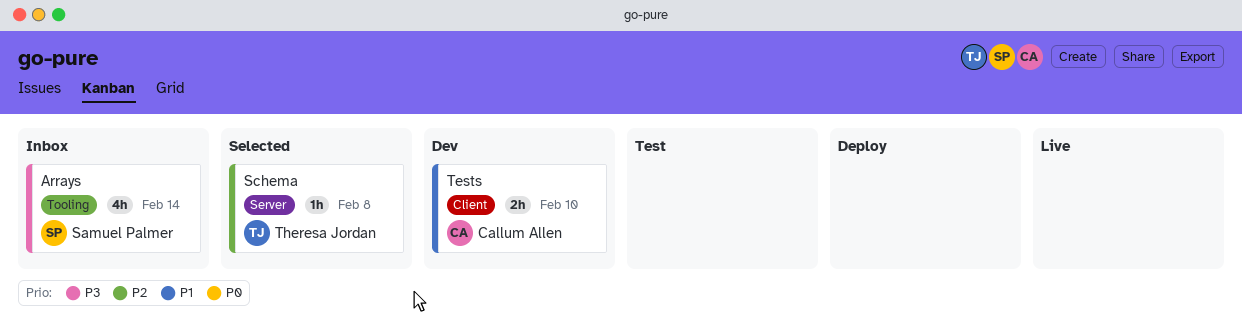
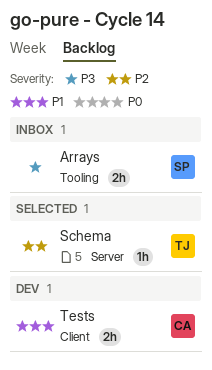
Arrays, estimate: 4h -> 2h

